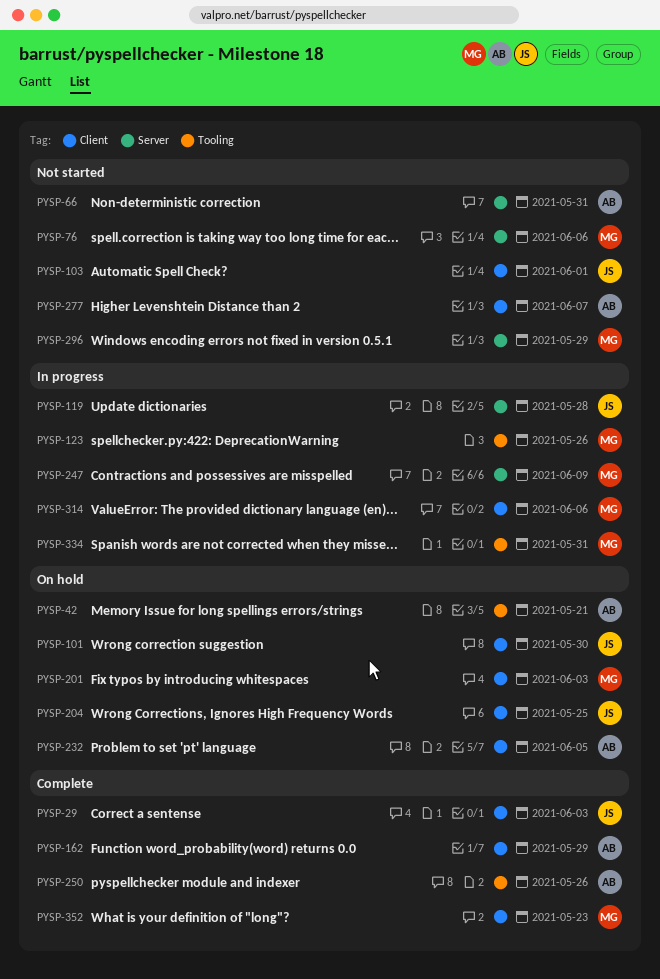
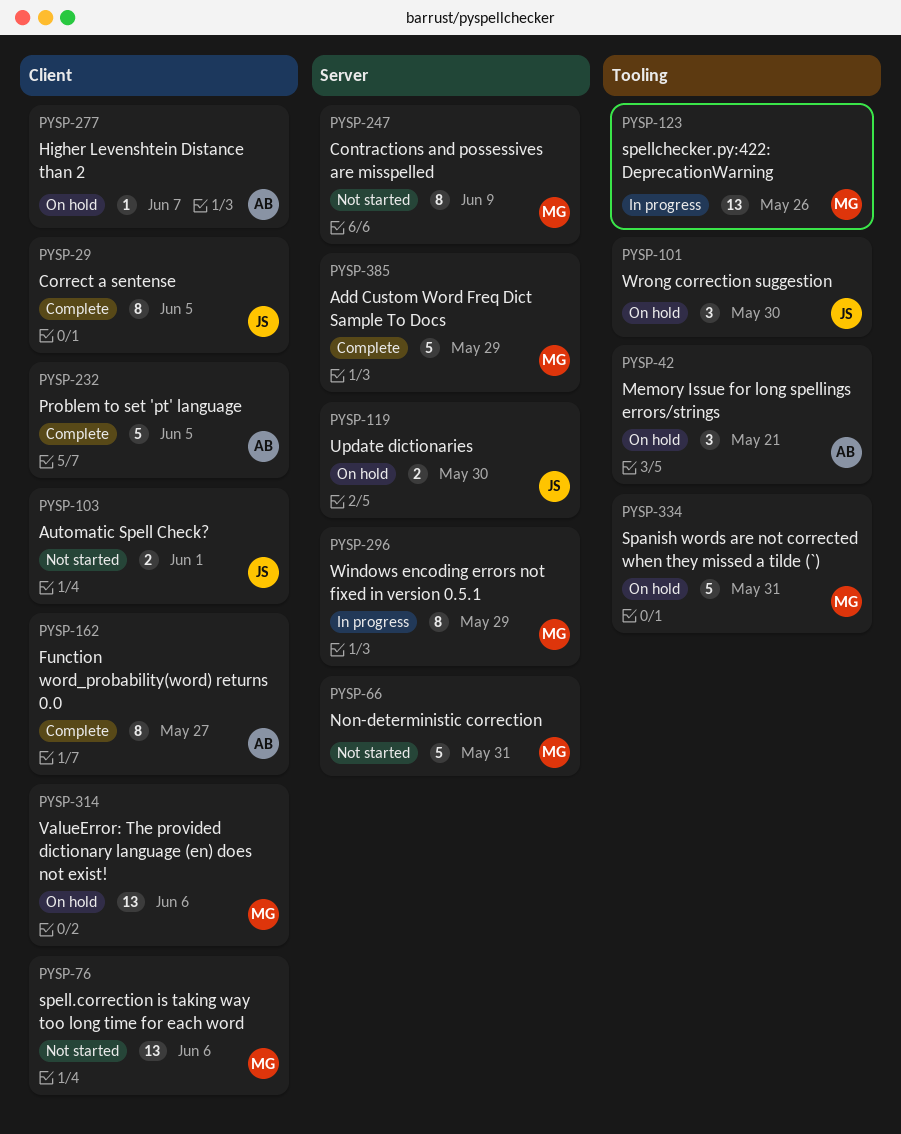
PYSP-29, due: Jun 3 -> Jun 5
PYSP-66, owner: AB -> MG
PYSP-76, label: Server -> Client
PYSP-101, label: Client -> Tooling
PYSP-119, status: In progress -> On hold
PYSP-119, due: May 28 -> May 30
PYSP-162, due: May 29 -> May 27
PYSP-201: present -> none
PYSP-204: present -> none
PYSP-232, status: On hold -> Complete
PYSP-247, status: In progress -> Not started
PYSP-250: present -> none
PYSP-277, status: Not started -> On hold
PYSP-296, status: Not started -> In progress
PYSP-314, status: In progress -> On hold
PYSP-334, status: In progress -> On hold
PYSP-352: present -> none
PYSP-385: none -> present

